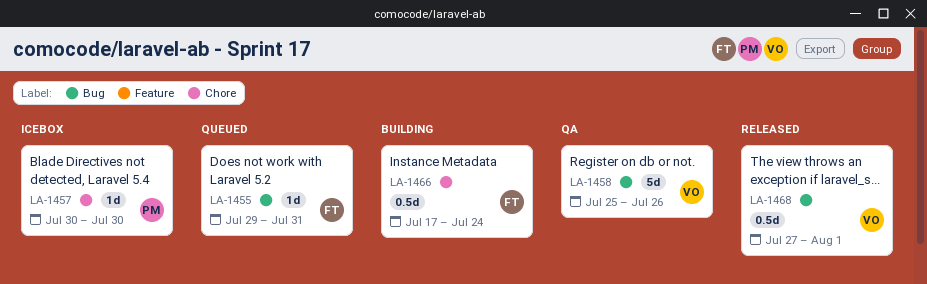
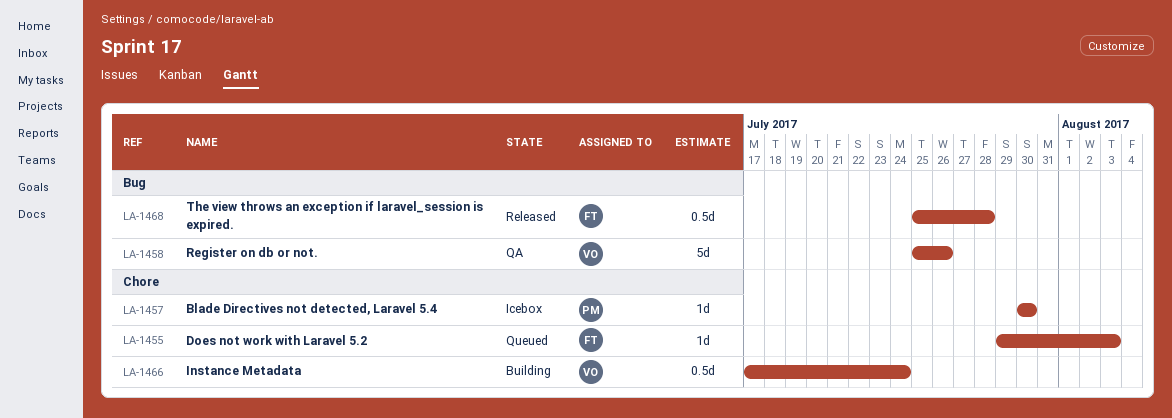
LA-1455, label: Bug -> Chore
LA-1455, due: Jul 31 -> Aug 3
LA-1466, owner: FT -> VO
LA-1468, owner: VO -> FT
LA-1468, start: Jul 27 -> Jul 25
LA-1468, due: Aug 1 -> Jul 28

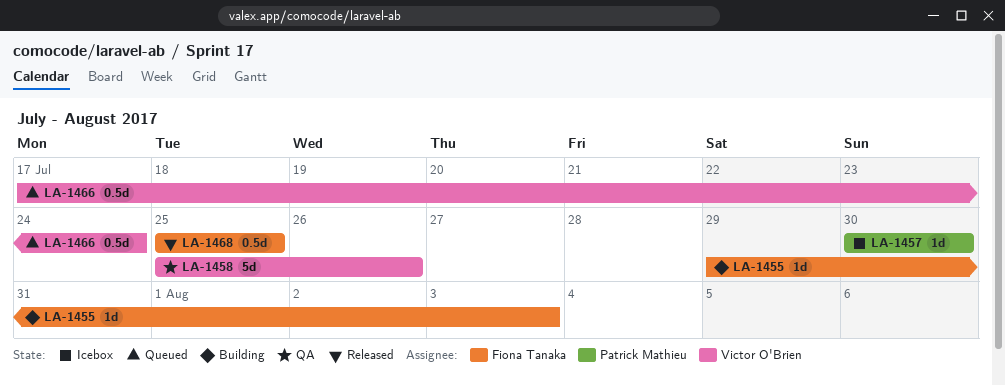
LA-1455, status: Queued -> Building
LA-1466, status: Building -> Queued
LA-1468, due: Jul 28 -> Jul 25

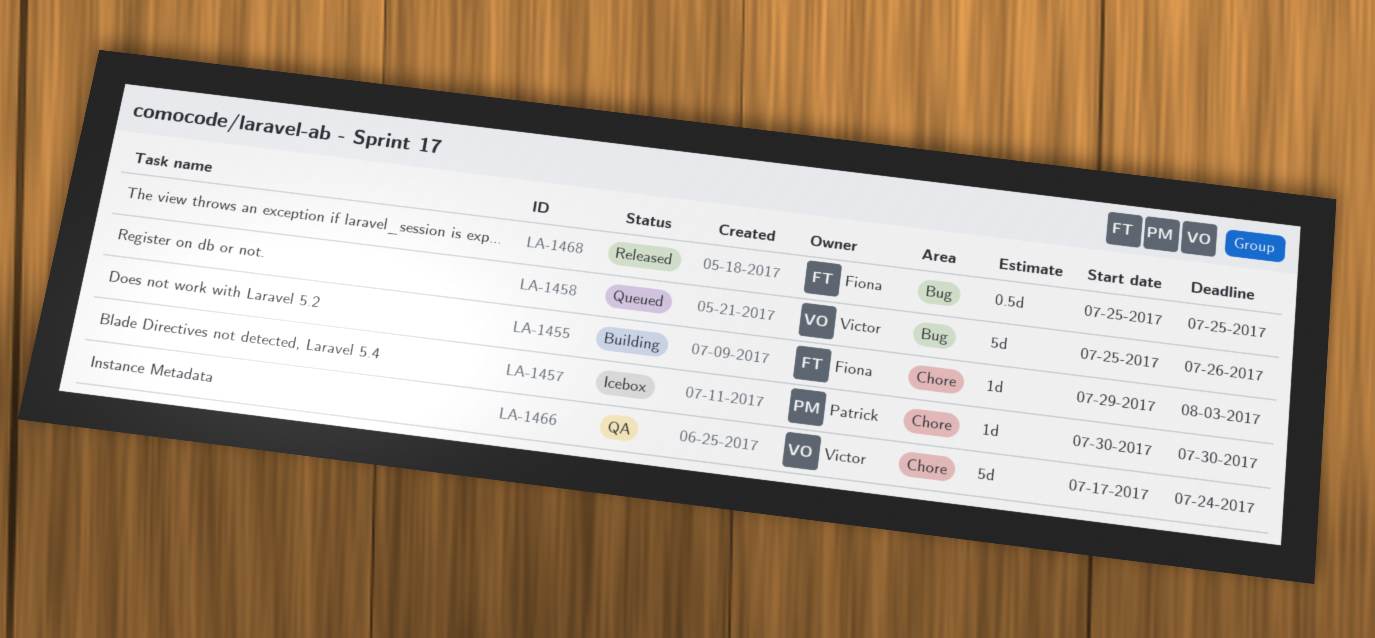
LA-1458, status: QA -> Queued
LA-1466, status: Queued -> QA
LA-1466, estimate: 0.5d -> 5d

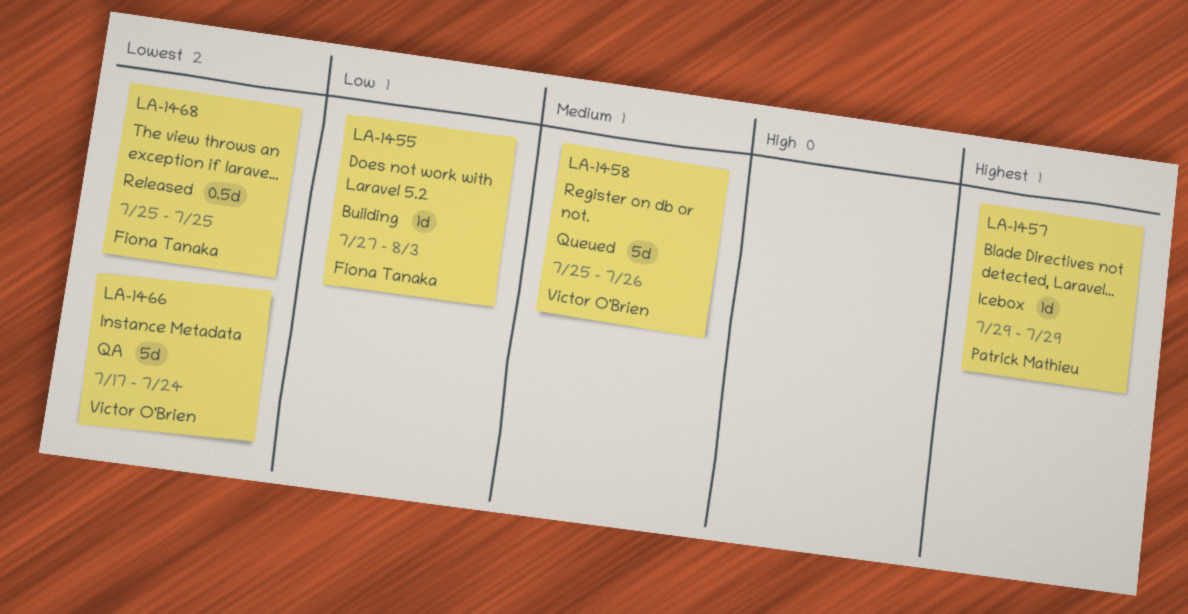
LA-1455, start: Jul 29 -> Jul 27
LA-1457, start: Jul 30 -> Jul 29
LA-1457, due: Jul 30 -> Jul 29

